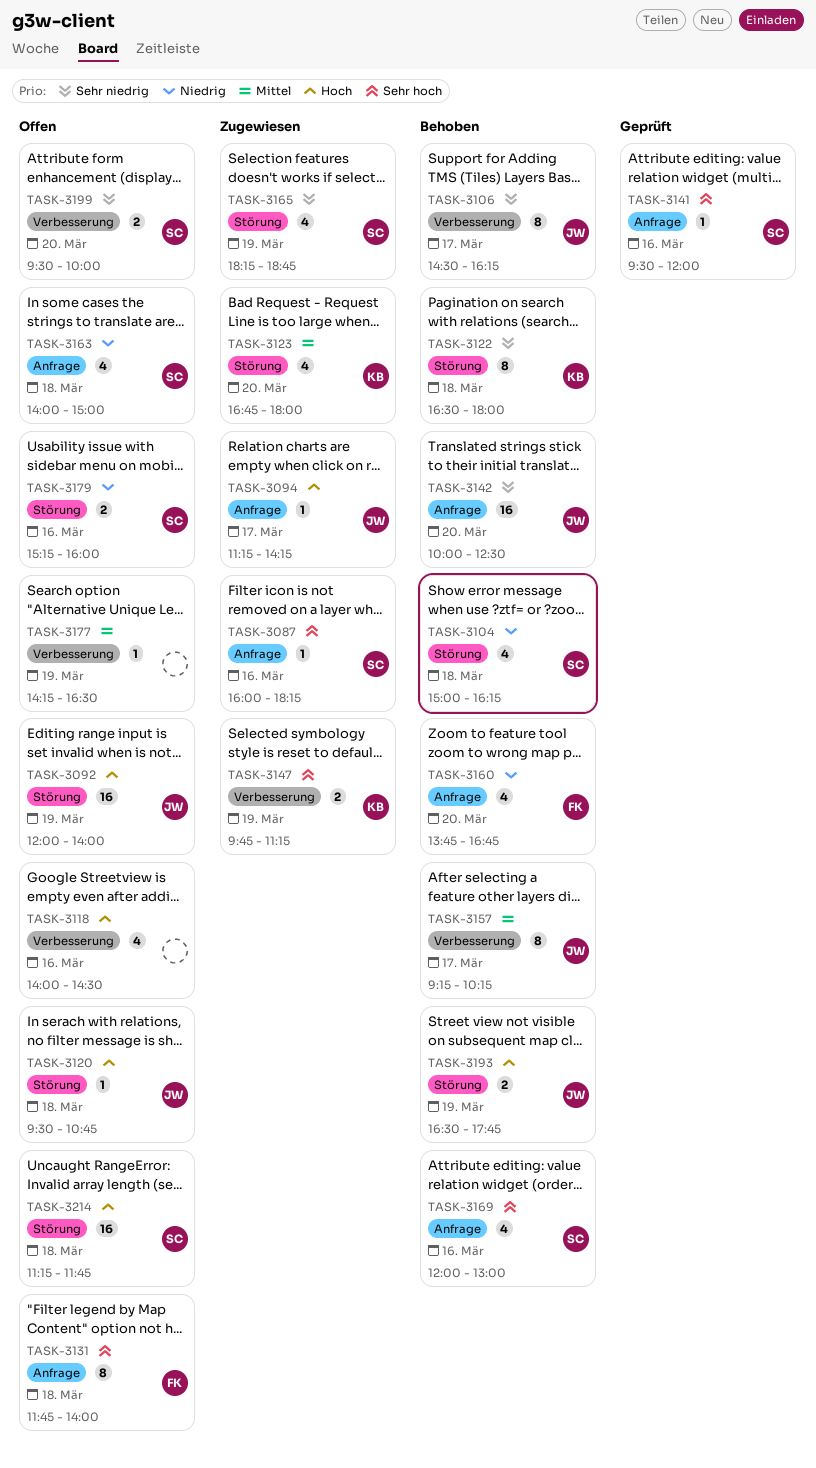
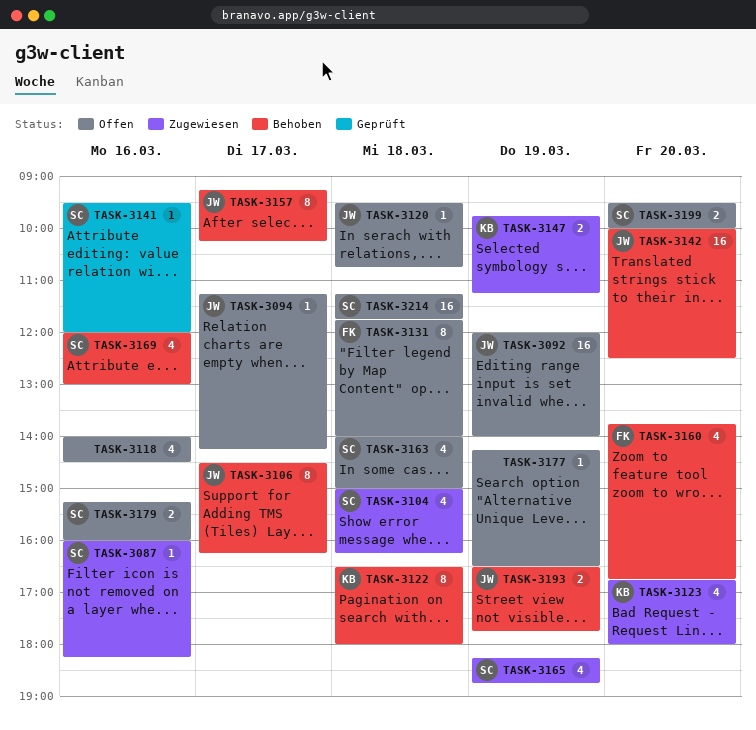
TASK-3094, status: Zugewiesen -> Offen
TASK-3104, status: Behoben -> Zugewiesen

